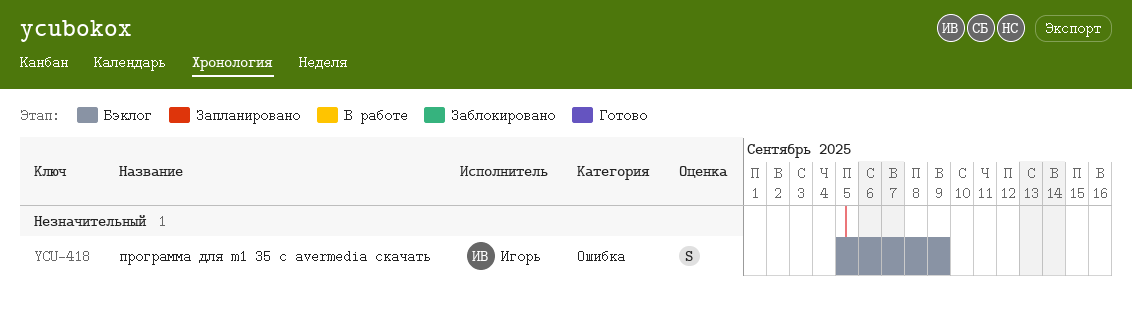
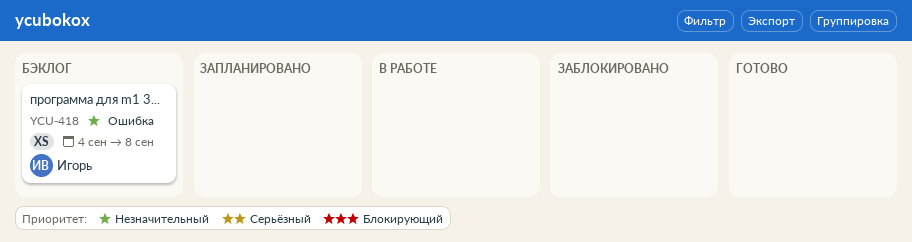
YCU-418, estimate: S -> XS
YCU-418, start: Sep 5 -> Sep 4
YCU-418, due: Sep 9 -> Sep 8

